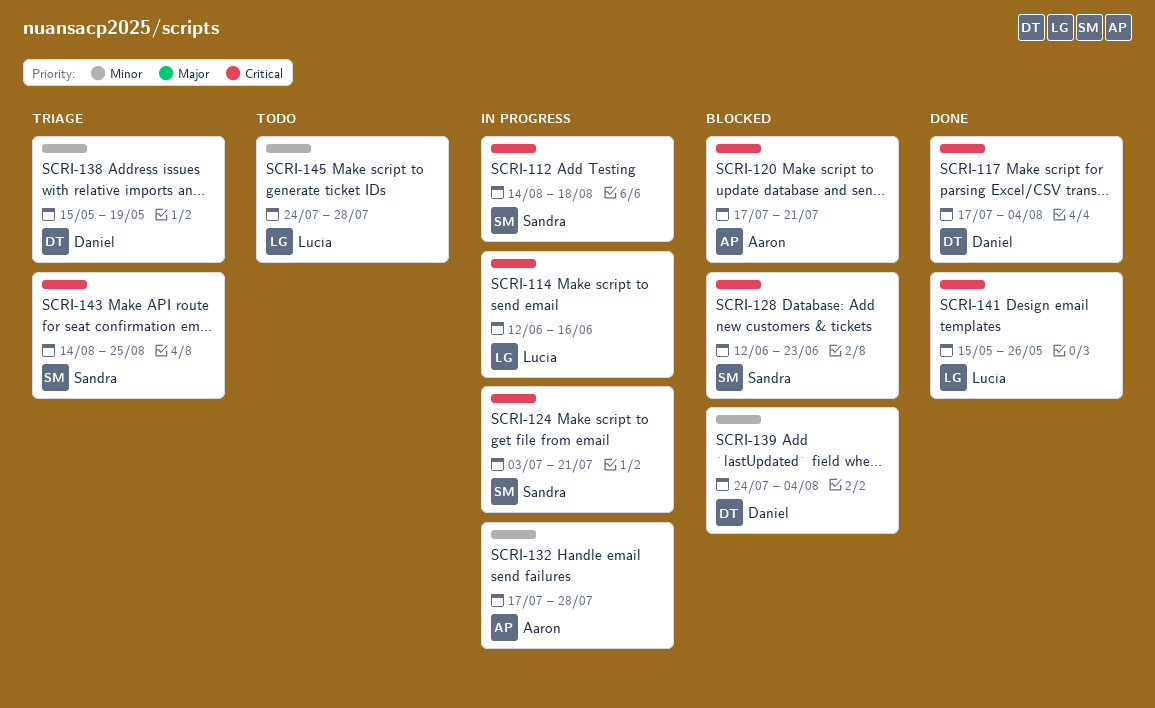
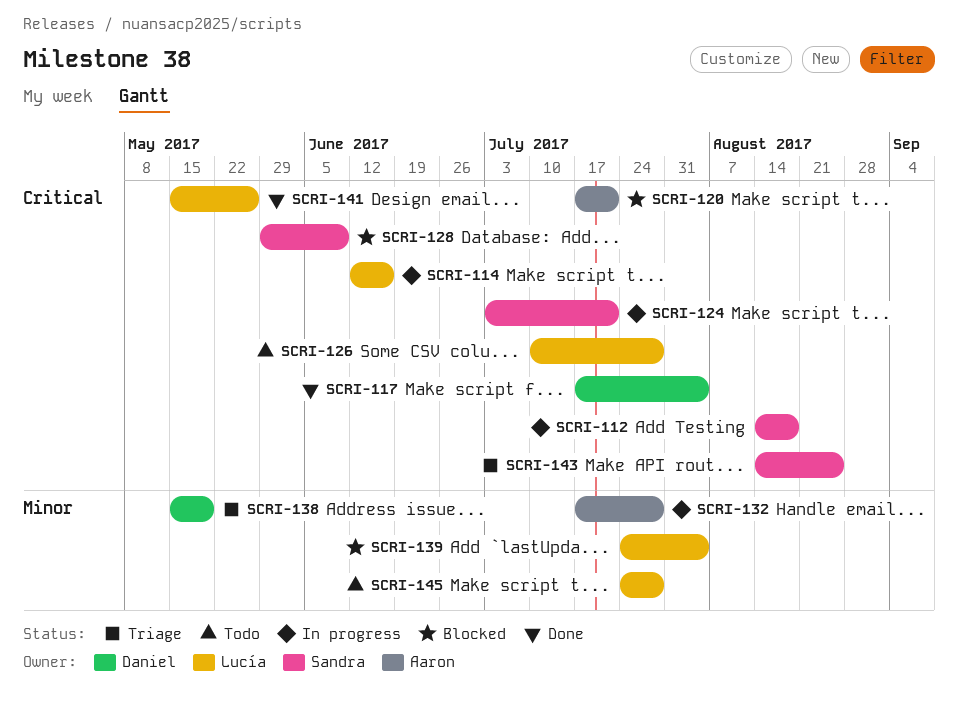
SCRI-126: none -> present
SCRI-128, start: Jun 12 -> May 29
SCRI-128, due: Jun 23 -> Jun 9
SCRI-139, owner: Daniel -> Lucía

